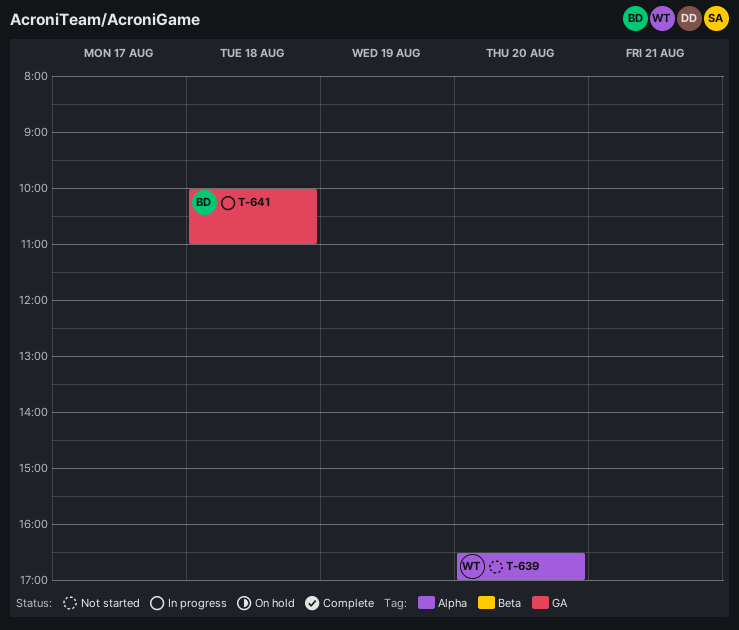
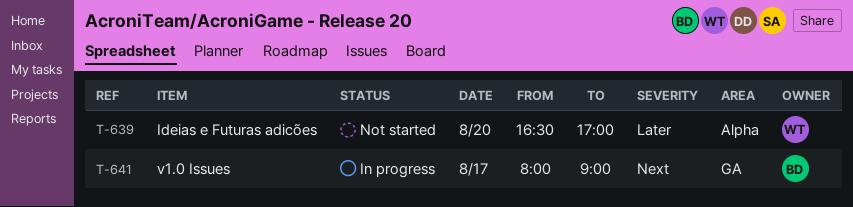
T-641, day: Aug 18 -> Aug 17
T-641, begins: 10:00 -> 08:00
T-641, ends: 11:00 -> 09:00

